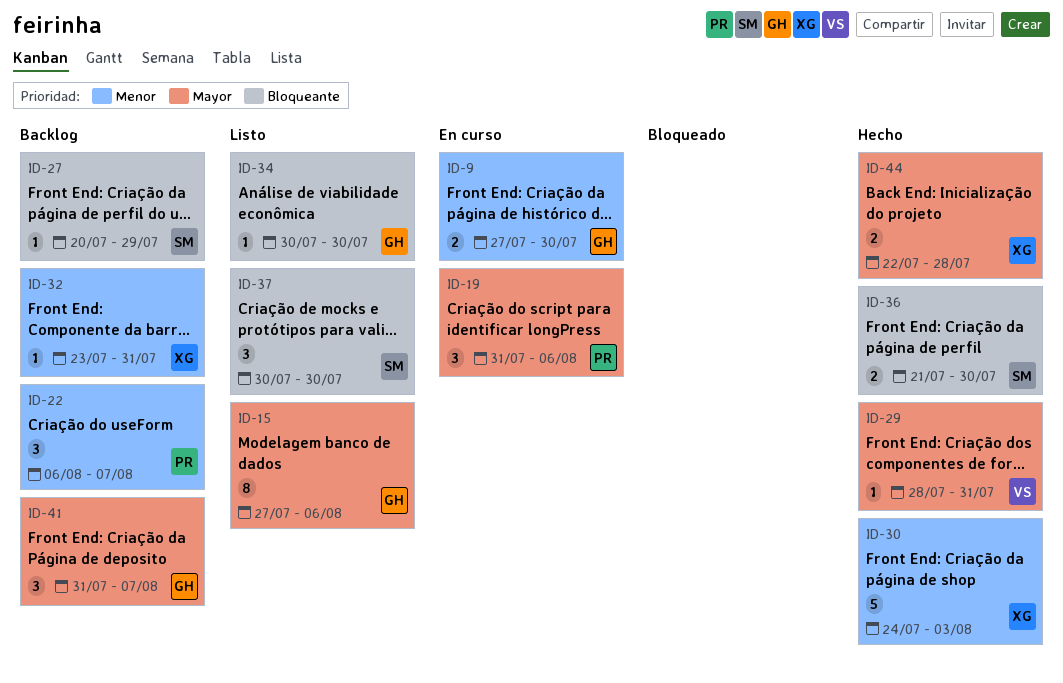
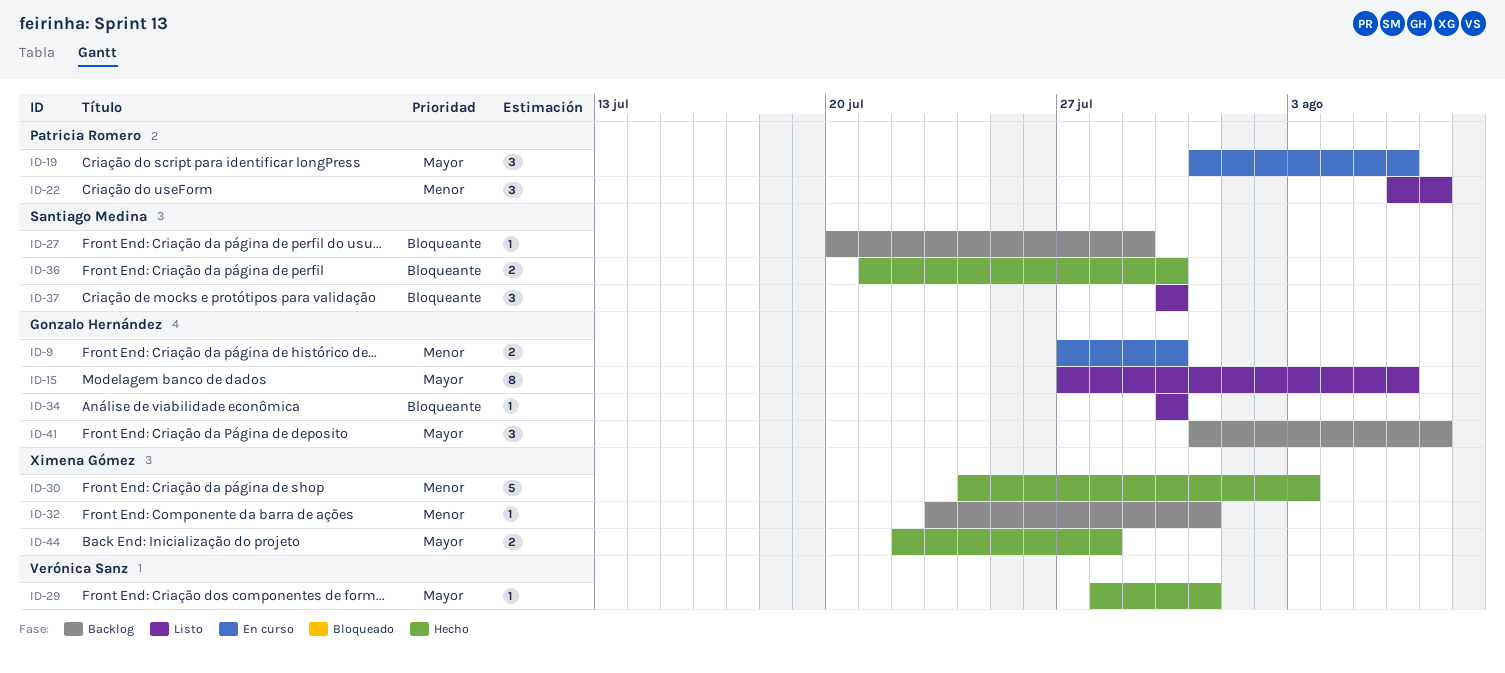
ID-22, status: Backlog -> Listo

